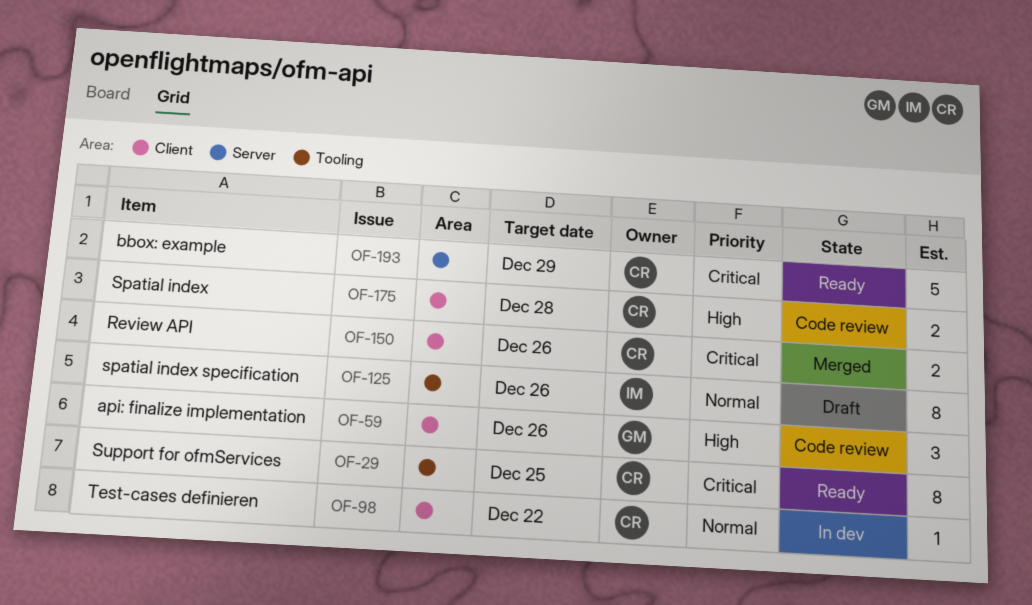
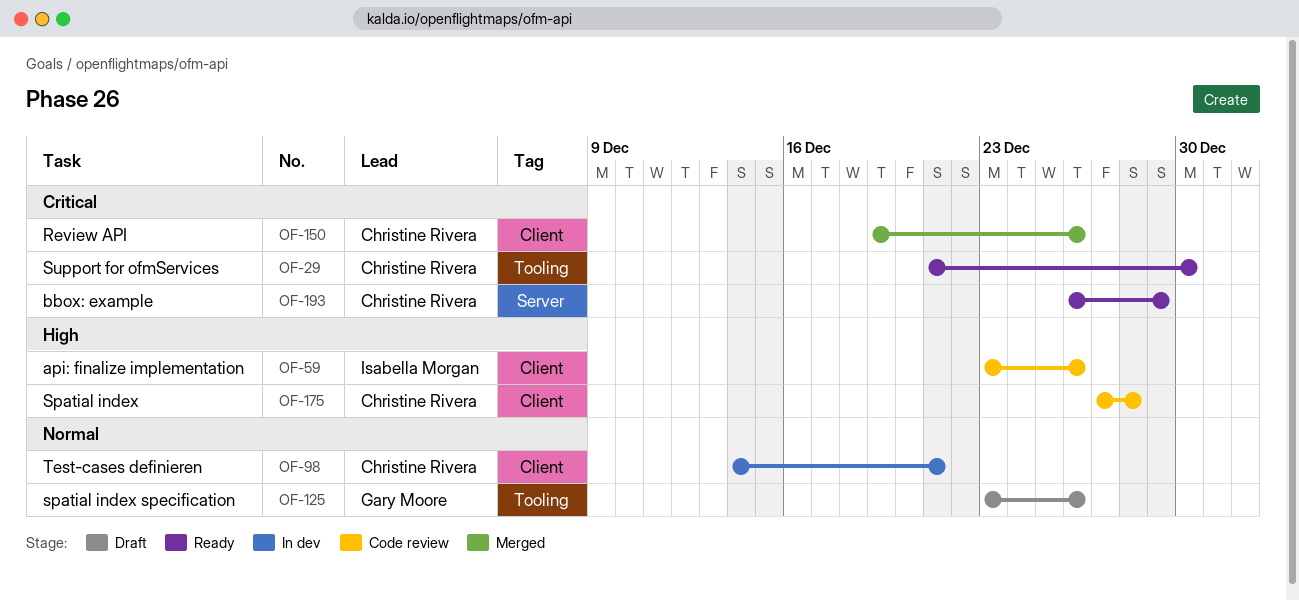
OF-29, due: Dec 25 -> Dec 30
OF-59, owner: Gary Moore -> Isabella Morgan
OF-98, due: Dec 22 -> Dec 21
OF-125, owner: Isabella Morgan -> Gary Moore

